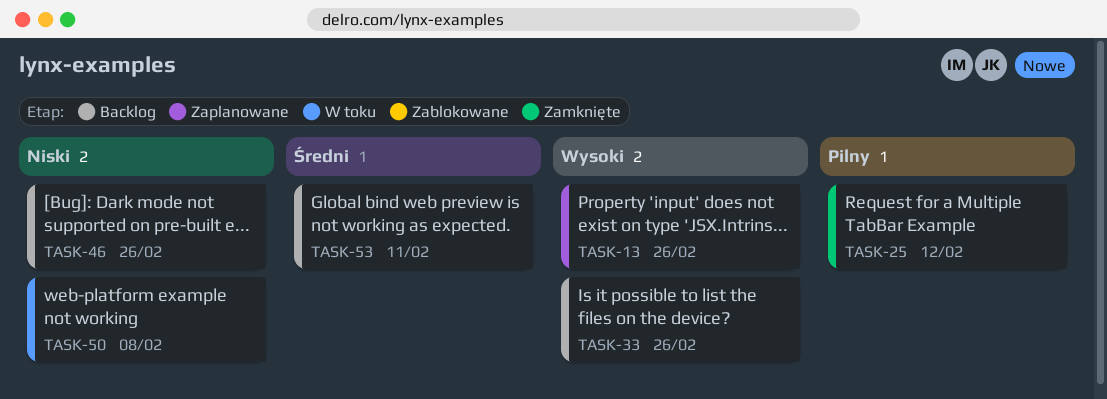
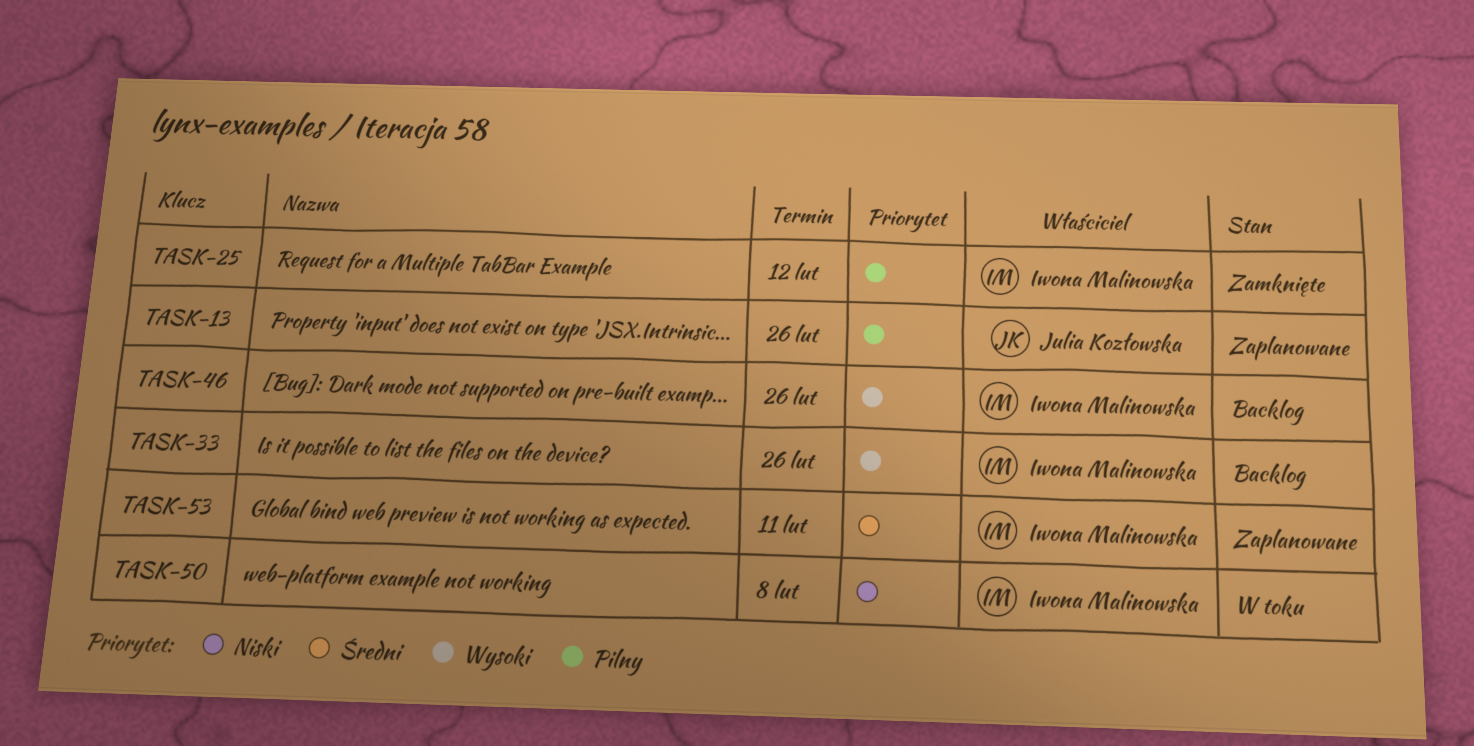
TASK-13, priority: Wysoki -> Pilny
TASK-46, priority: Niski -> Wysoki
TASK-53, status: Backlog -> Zaplanowane

